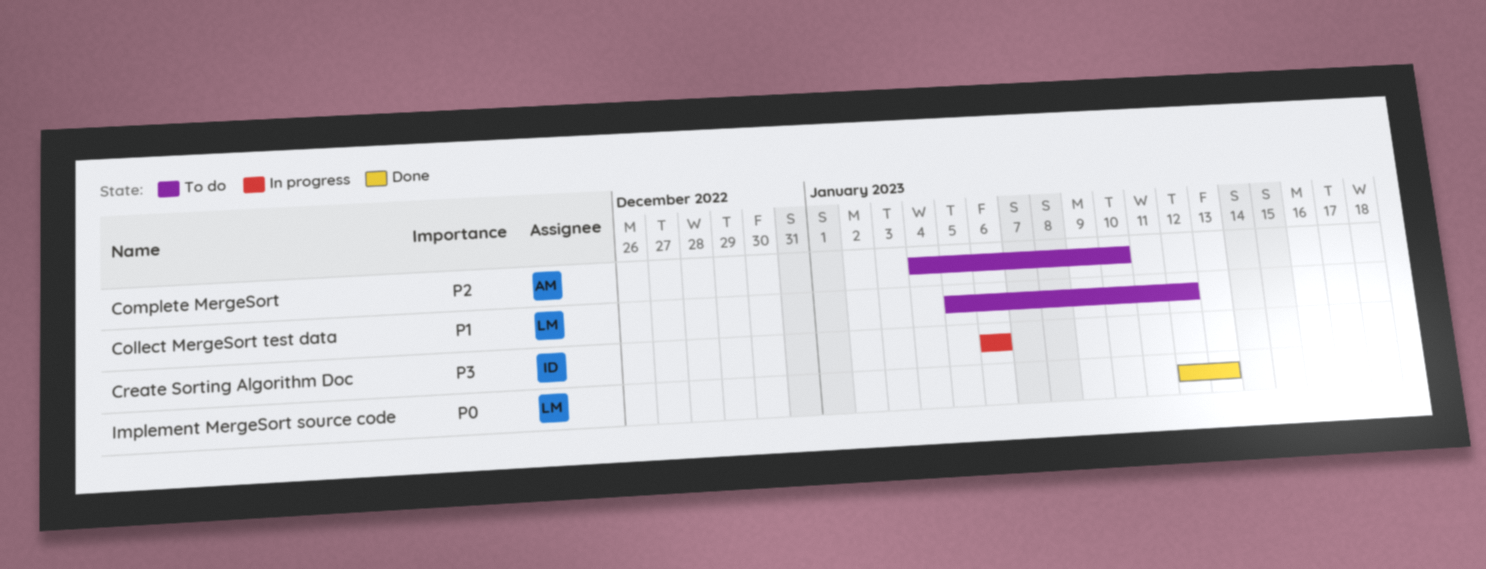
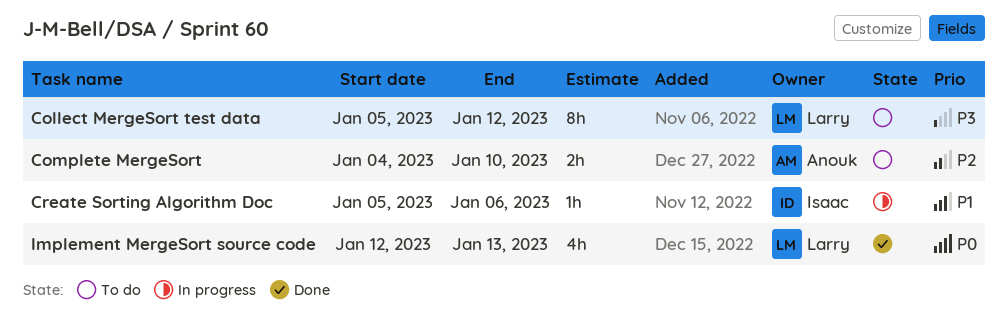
Collect MergeSort test data, priority: P1 -> P3
Create Sorting Algorithm Doc, priority: P3 -> P1
Create Sorting Algorithm Doc, start: Jan 6 -> Jan 5

